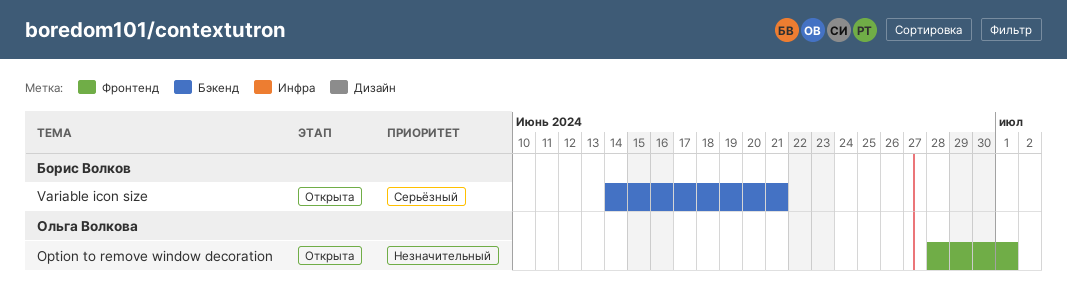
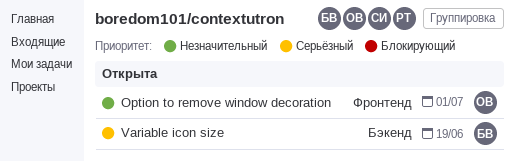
Variable icon size, due: Jun 21 -> Jun 19

